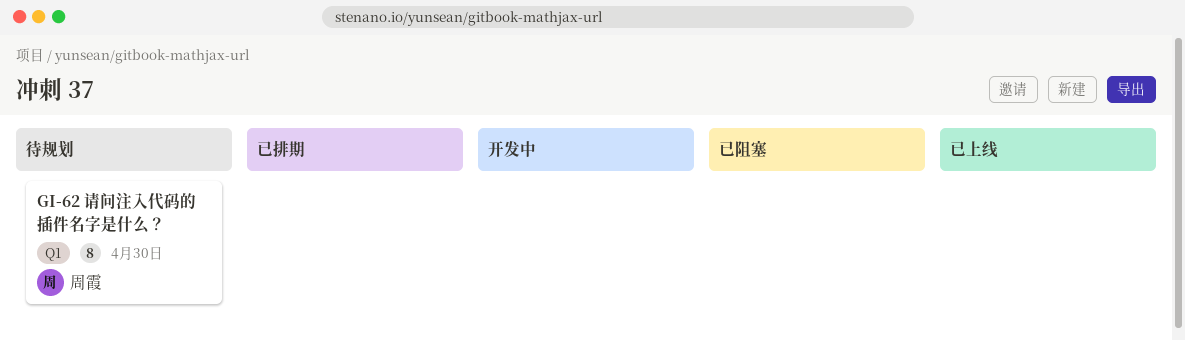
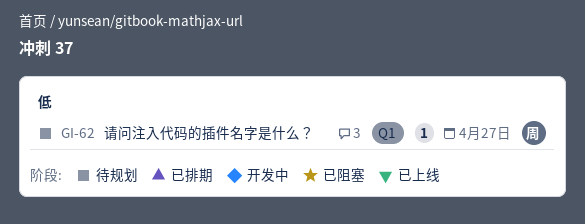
GI-62, estimate: 8 -> 1
GI-62, due: Apr 30 -> Apr 27

